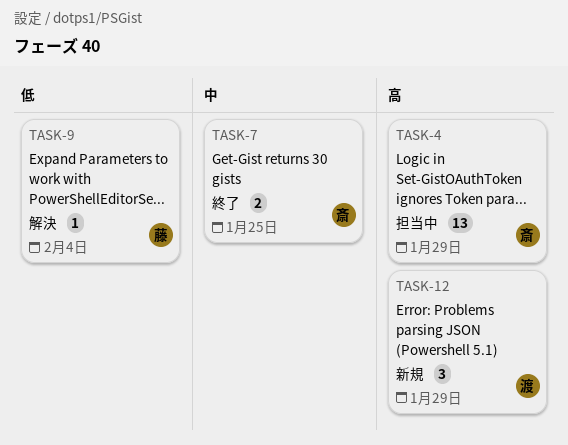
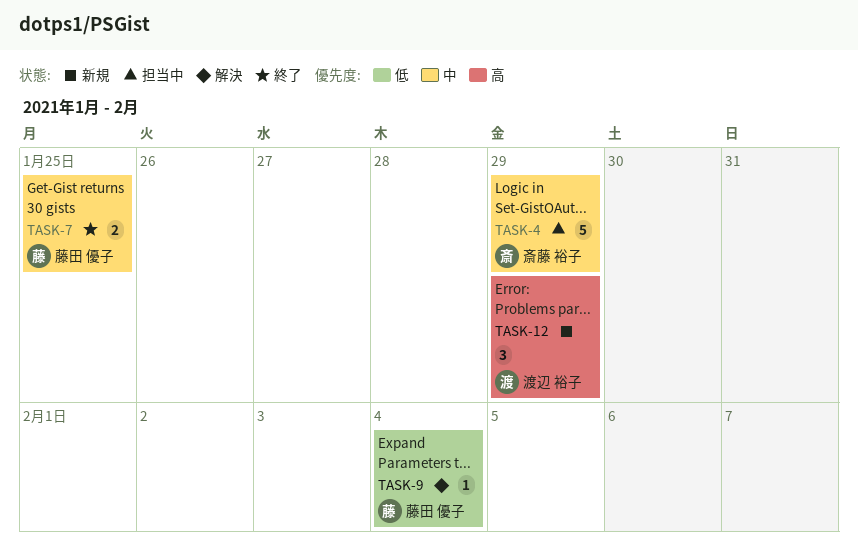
TASK-4, priority: 高 -> 中
TASK-4, estimate: 13 -> 5
TASK-7, owner: 斎藤 裕子 -> 藤田 優子

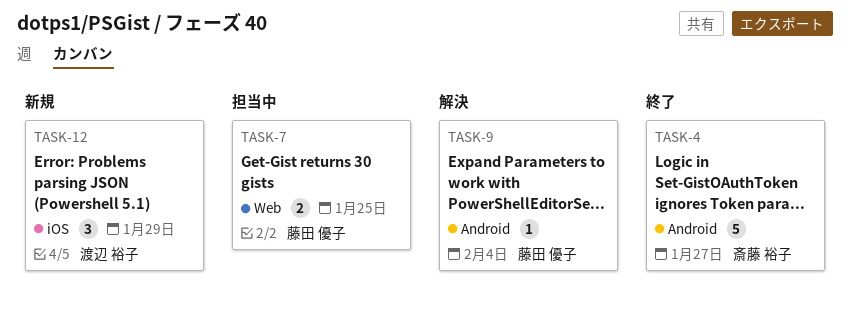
TASK-4, status: 担当中 -> 終了
TASK-4, due: Jan 29 -> Jan 27
TASK-7, status: 終了 -> 担当中

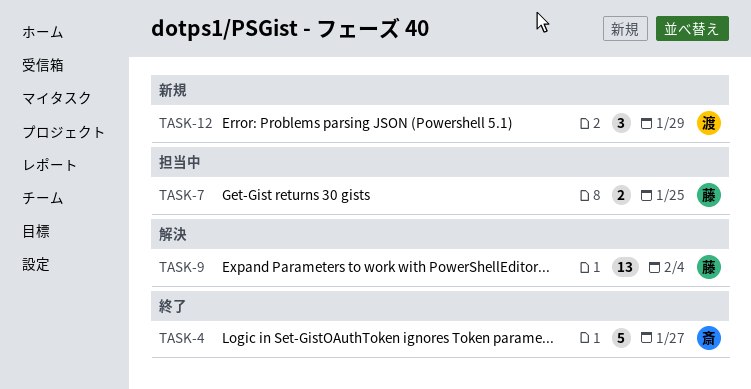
TASK-9, estimate: 1 -> 13

